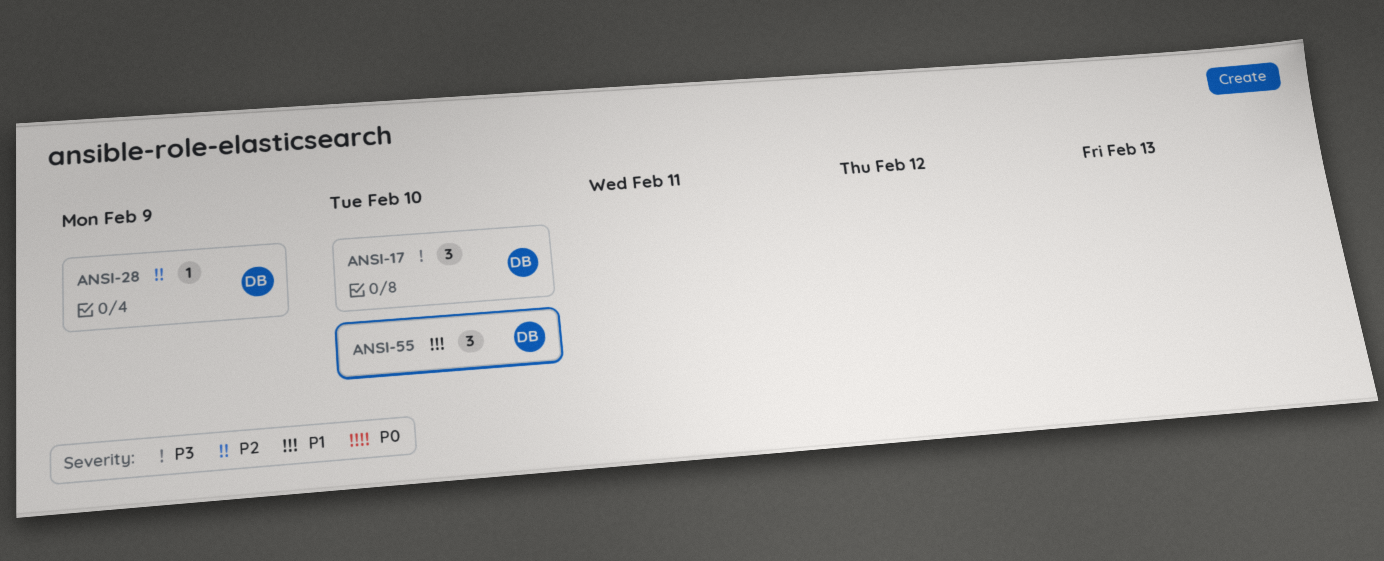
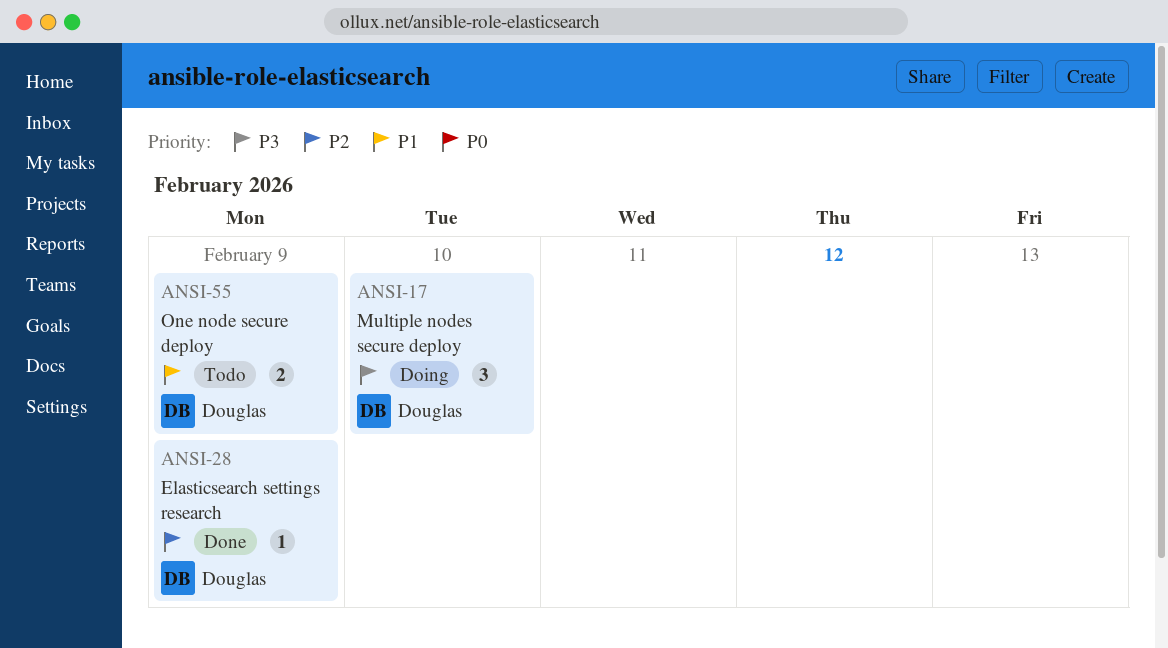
ANSI-55, estimate: 3 -> 2
ANSI-55, due: Feb 10 -> Feb 9

